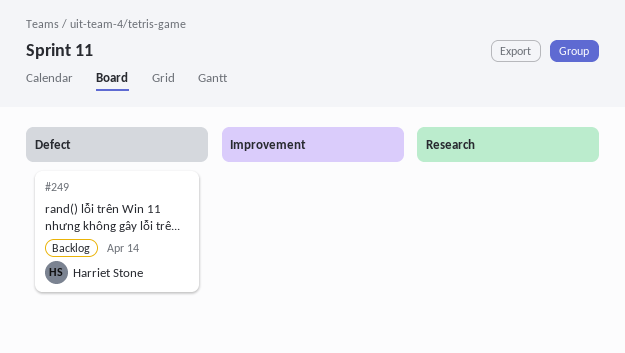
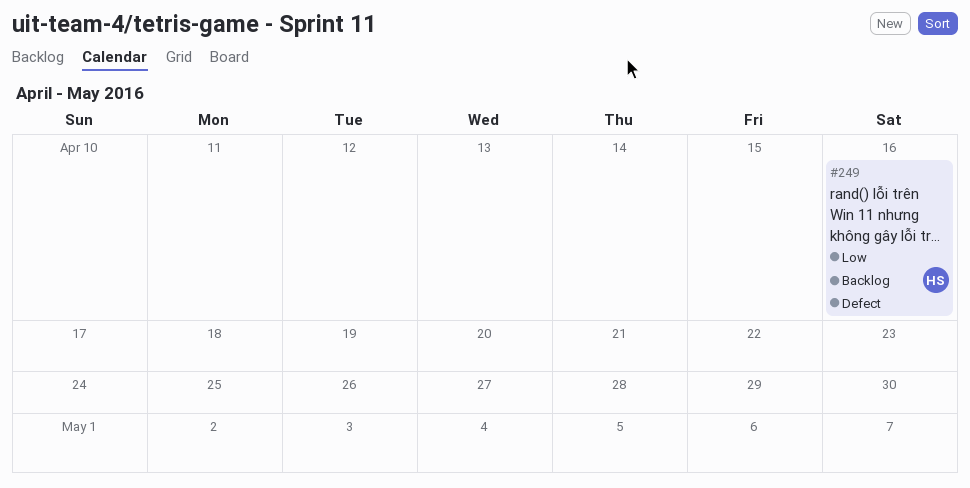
#249, due: Apr 14 -> Apr 16

